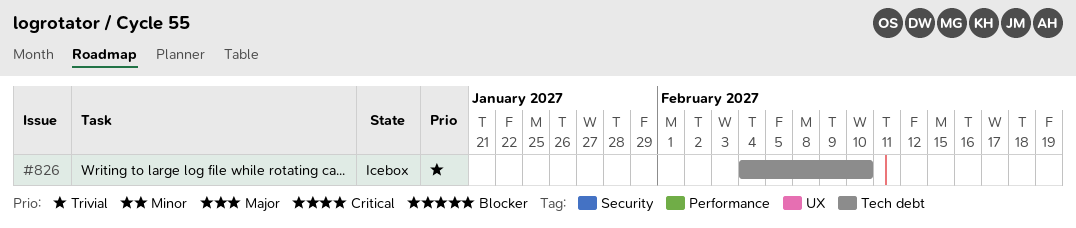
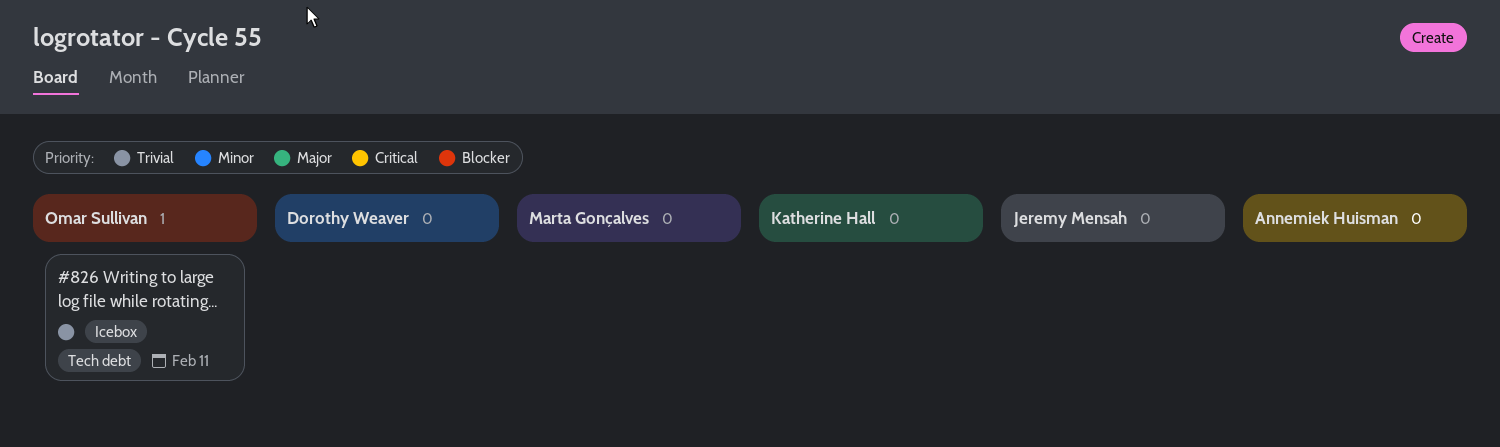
#826, due: Feb 10 -> Feb 11

